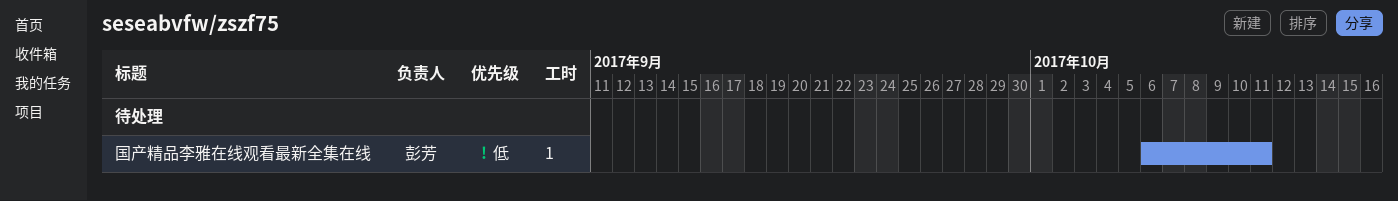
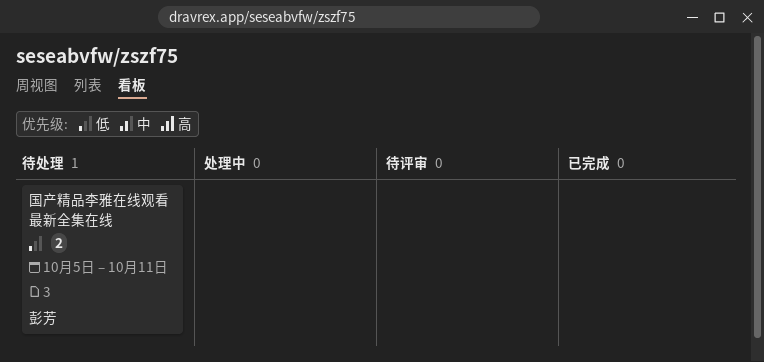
国产精品李雅在线观看最新全集在线, estimate: 1 -> 2
国产精品李雅在线观看最新全集在线, start: Oct 6 -> Oct 5

